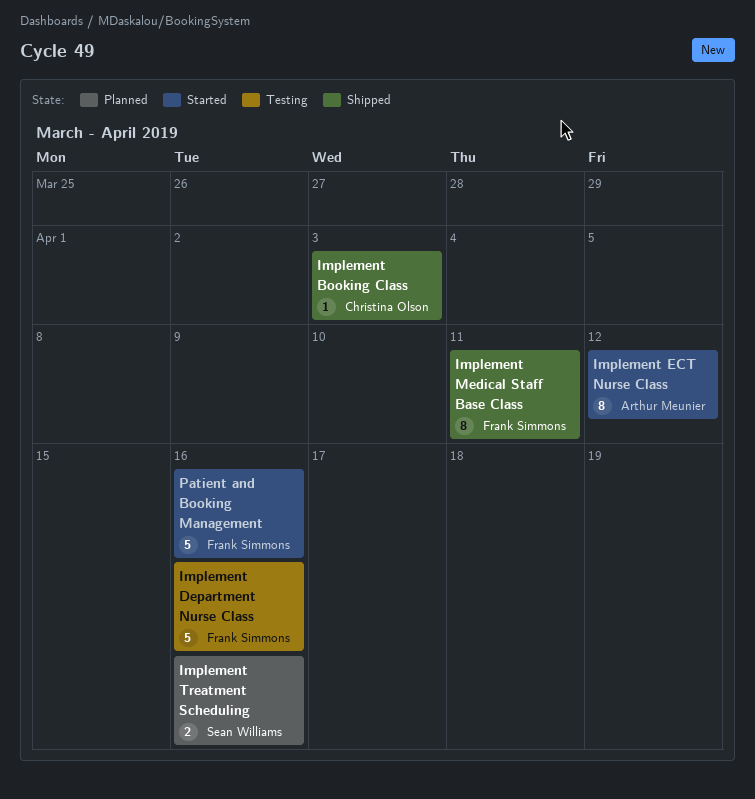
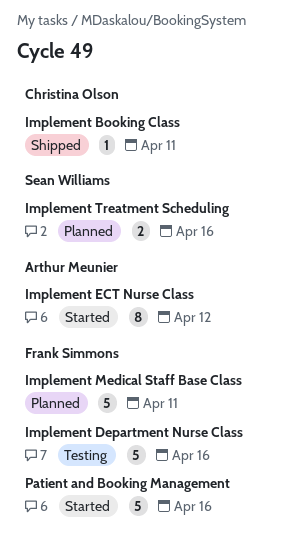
Implement Booking Class, due: Apr 3 -> Apr 11
Implement Medical Staff Base Class, status: Shipped -> Planned
Implement Medical Staff Base Class, estimate: 8 -> 5

